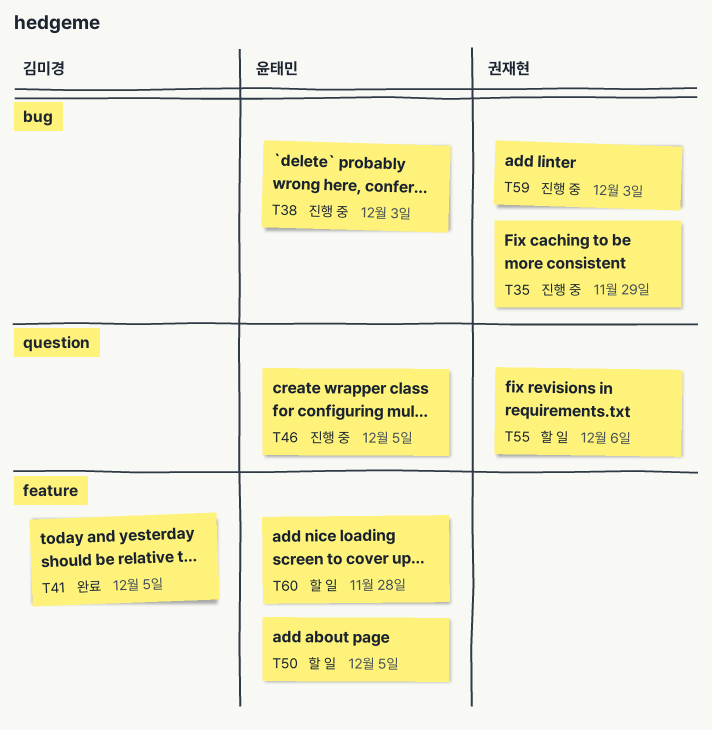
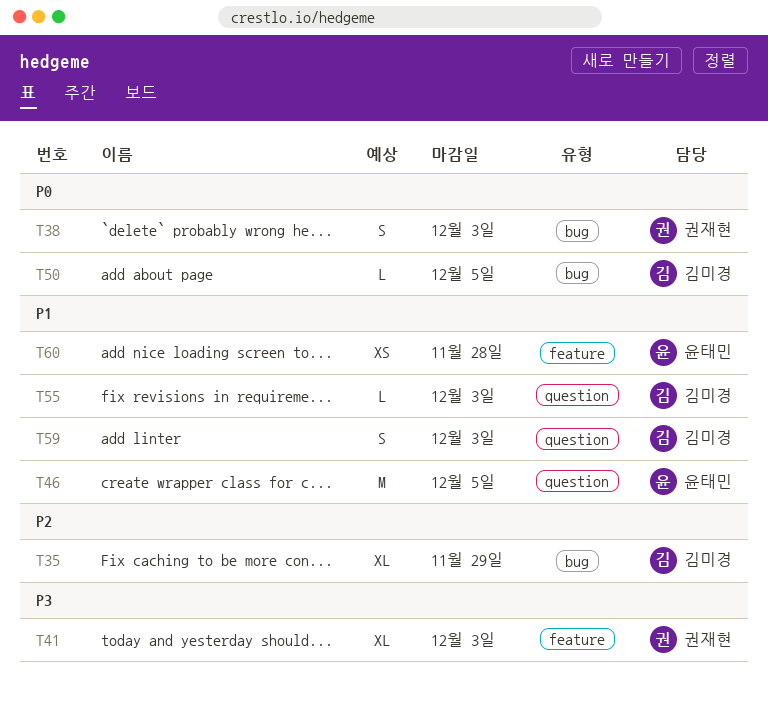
T35, owner: 권재현 -> 김미경
T38, owner: 윤태민 -> 권재현
T41, owner: 김미경 -> 권재현
T41, due: Dec 5 -> Dec 3
T50, owner: 윤태민 -> 김미경
T50, label: feature -> bug
T55, owner: 권재현 -> 김미경
T55, due: Dec 6 -> Dec 3
T59, owner: 권재현 -> 김미경
T59, label: bug -> question

